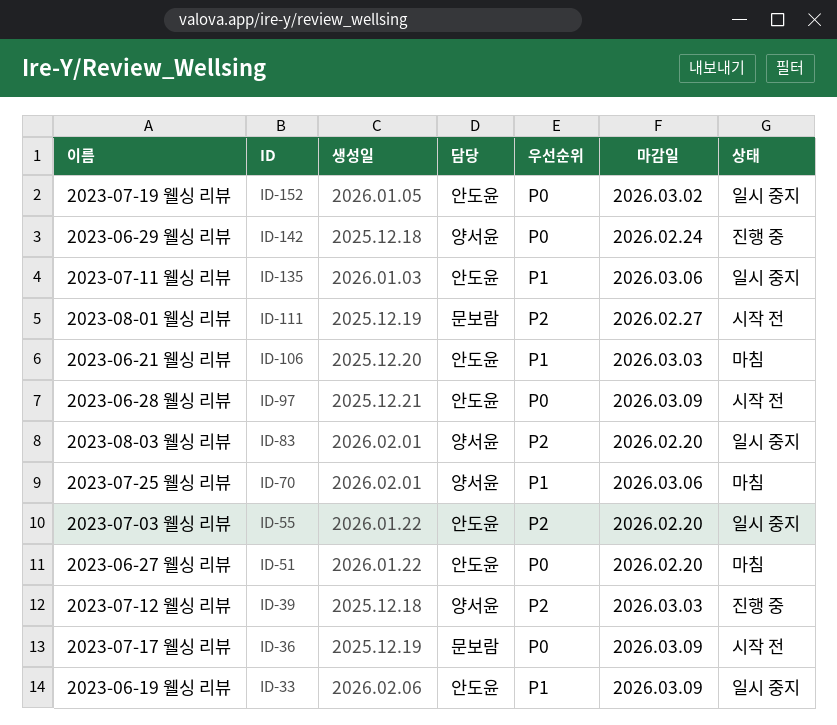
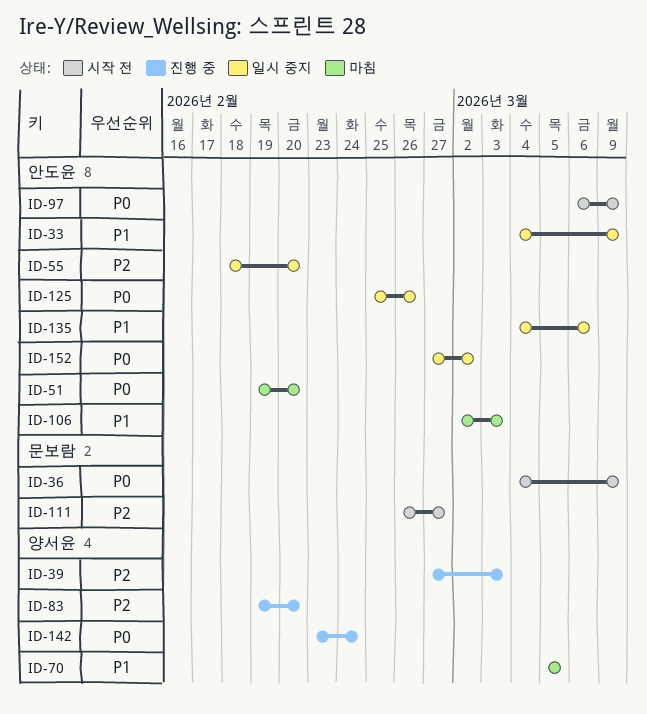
ID-70, due: Mar 6 -> Mar 5
ID-83, status: 일시 중지 -> 진행 중
ID-125: none -> present

